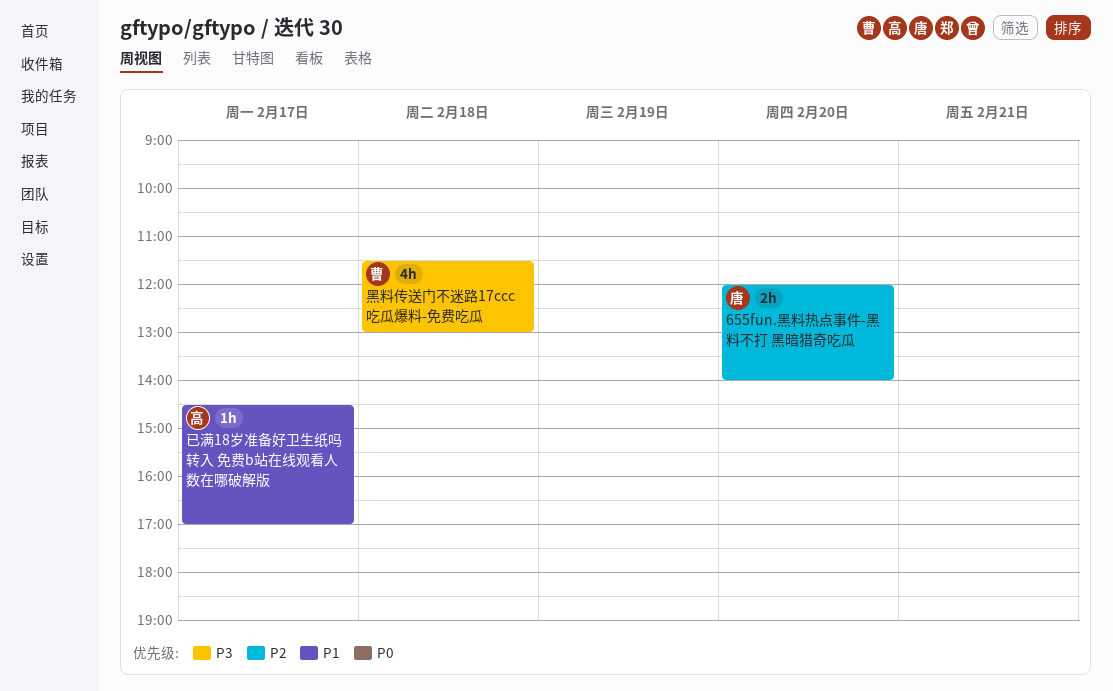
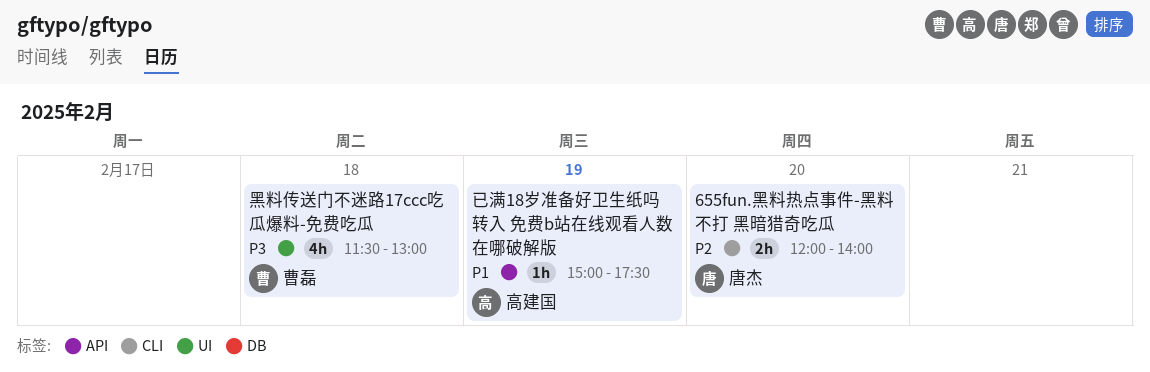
已满18岁准备好卫生纸吗转入 免费b站在线观看人数在哪破解版, day: Feb 17 -> Feb 19
已满18岁准备好卫生纸吗转入 免费b站在线观看人数在哪破解版, begins: 14:30 -> 15:00
已满18岁准备好卫生纸吗转入 免费b站在线观看人数在哪破解版, ends: 17:00 -> 17:30

